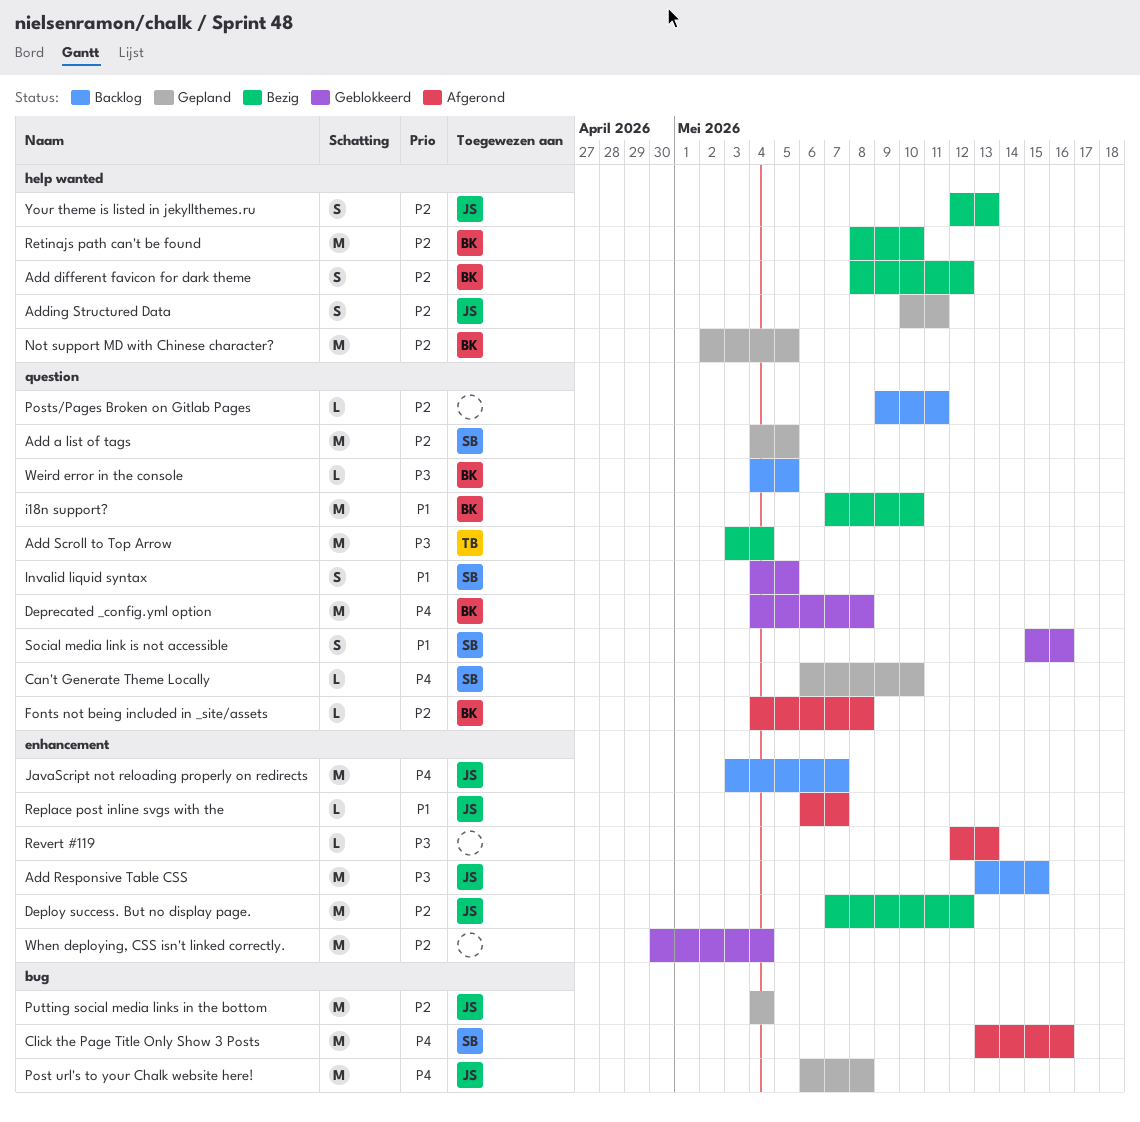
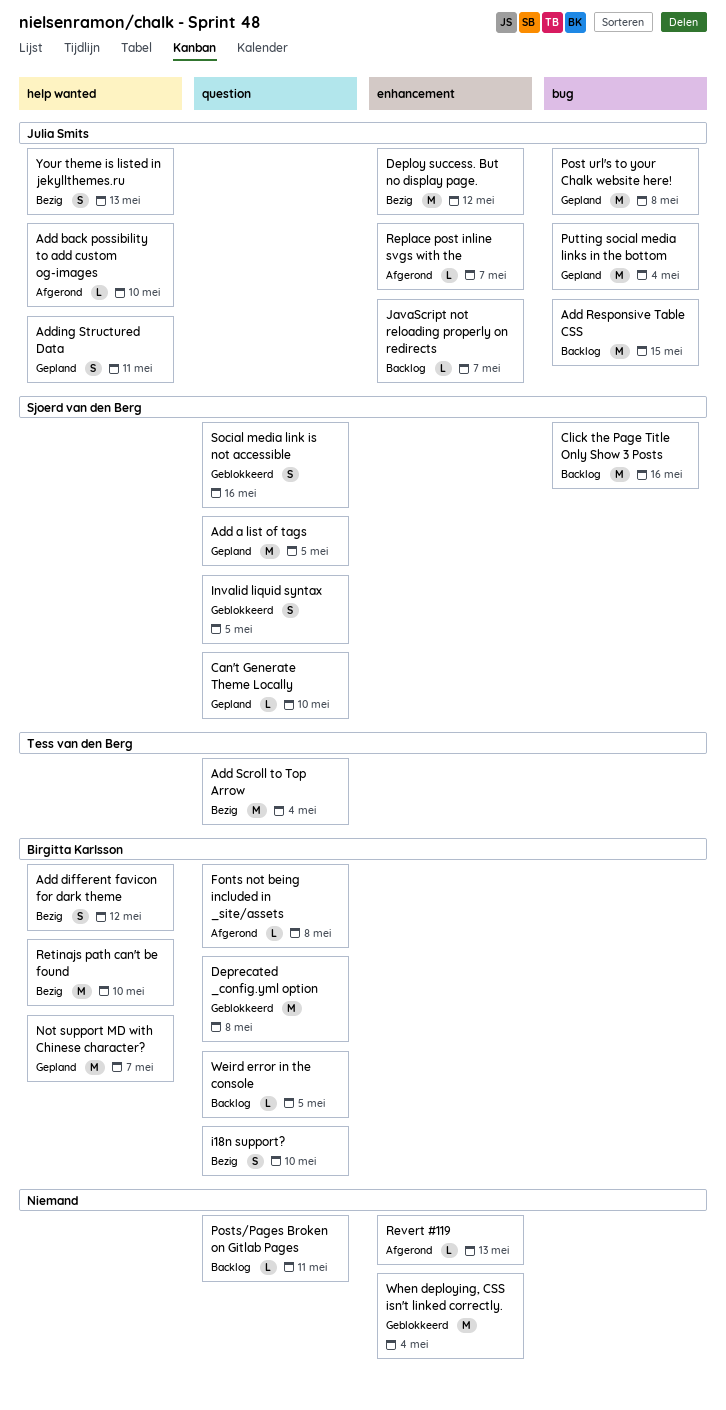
Add back possibility to add custom og-images: none -> present
Add Responsive Table CSS, label: enhancement -> bug
Click the Page Title Only Show 3 Posts, status: Afgerond -> Backlog
i18n support?, estimate: M -> S
JavaScript not reloading properly on redirects, estimate: M -> L
Not support MD with Chinese character?, due: May 5 -> May 7

